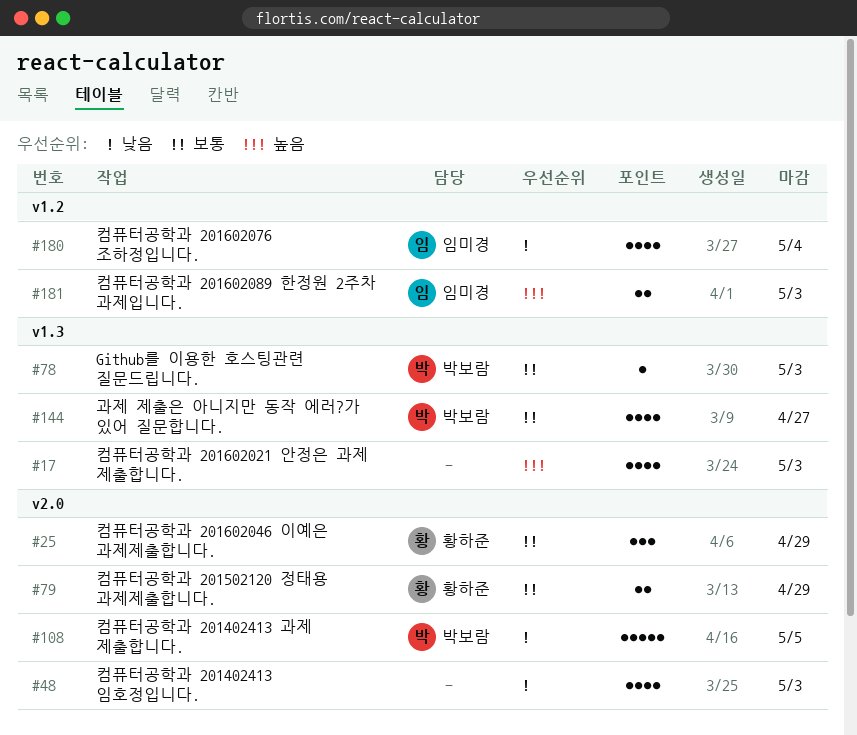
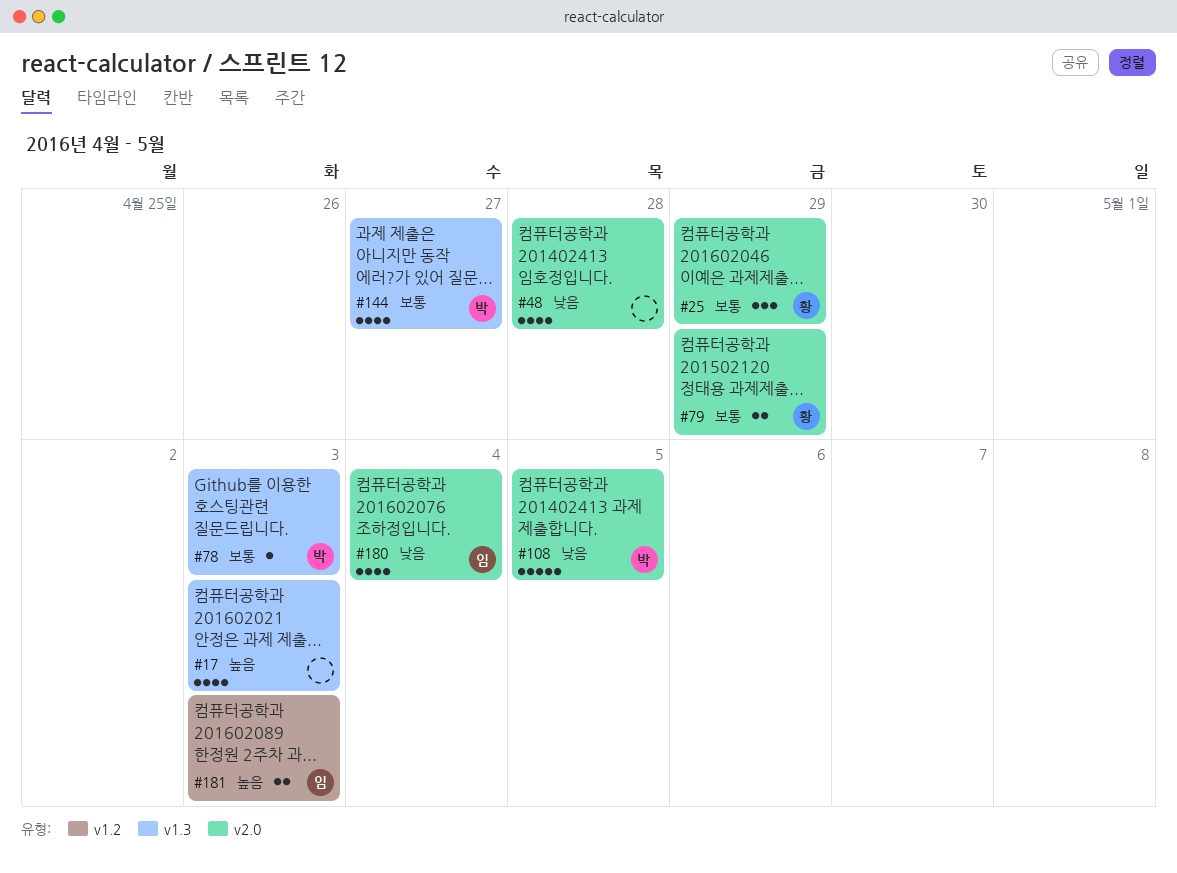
#48, due: May 3 -> Apr 28
#180, label: v1.2 -> v2.0

